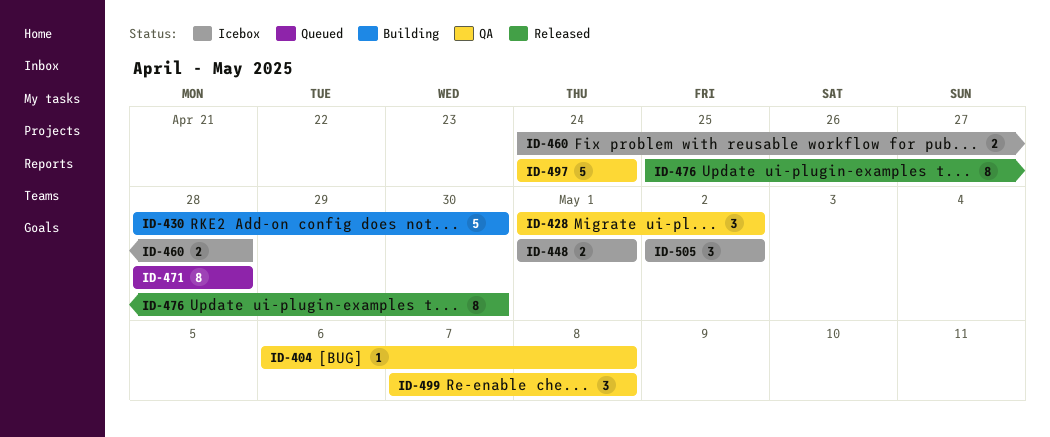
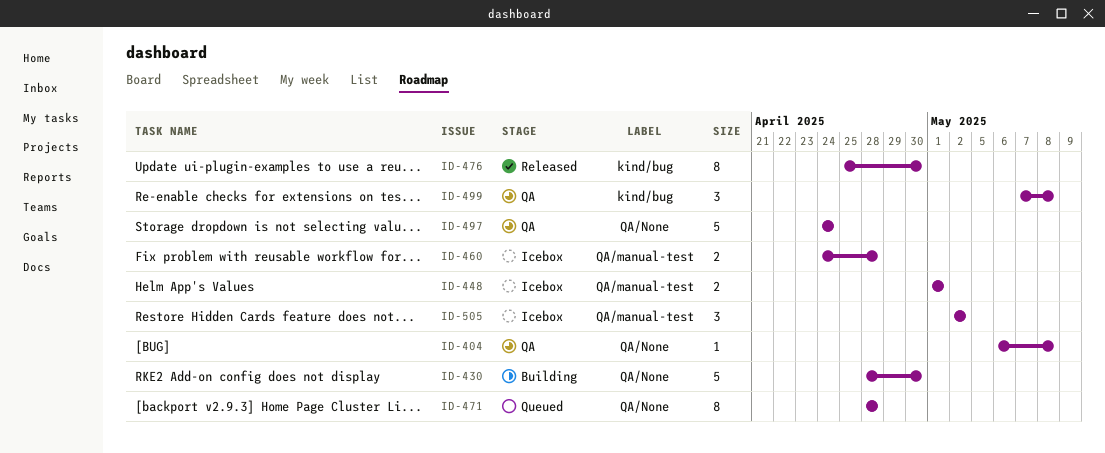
ID-428: present -> none

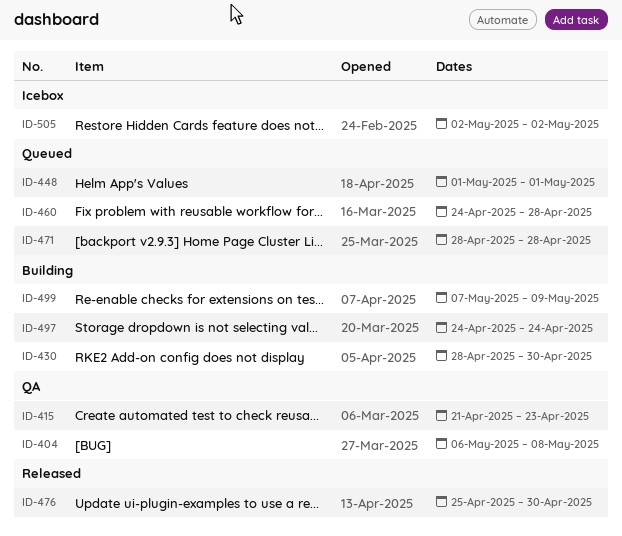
ID-415: none -> present
ID-448, status: Icebox -> Queued
ID-460, status: Icebox -> Queued
ID-497, status: QA -> Building
ID-499, status: QA -> Building
ID-499, due: May 8 -> May 9

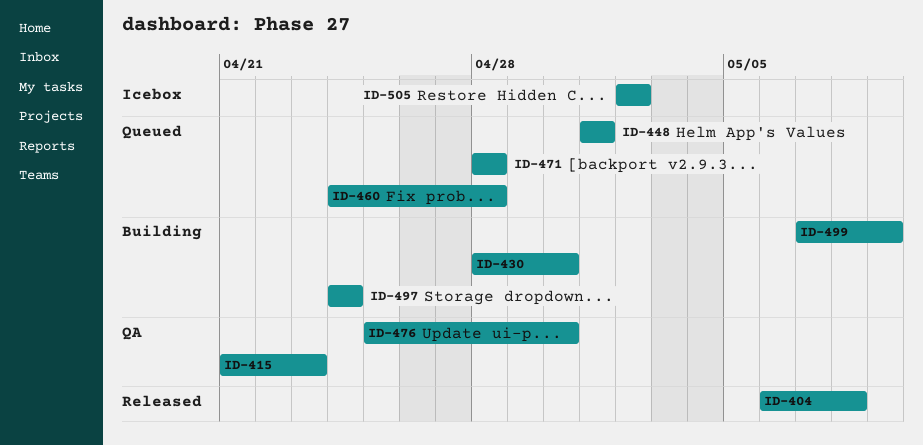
ID-404, status: QA -> Released
ID-476, status: Released -> QA

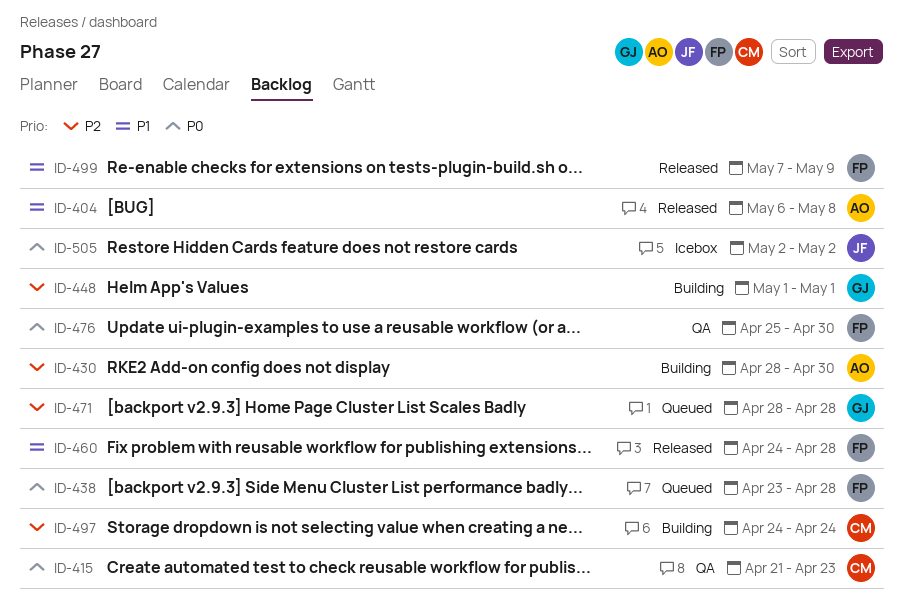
ID-438: none -> present
ID-448, status: Queued -> Building
ID-460, status: Queued -> Released
ID-499, status: Building -> Released

